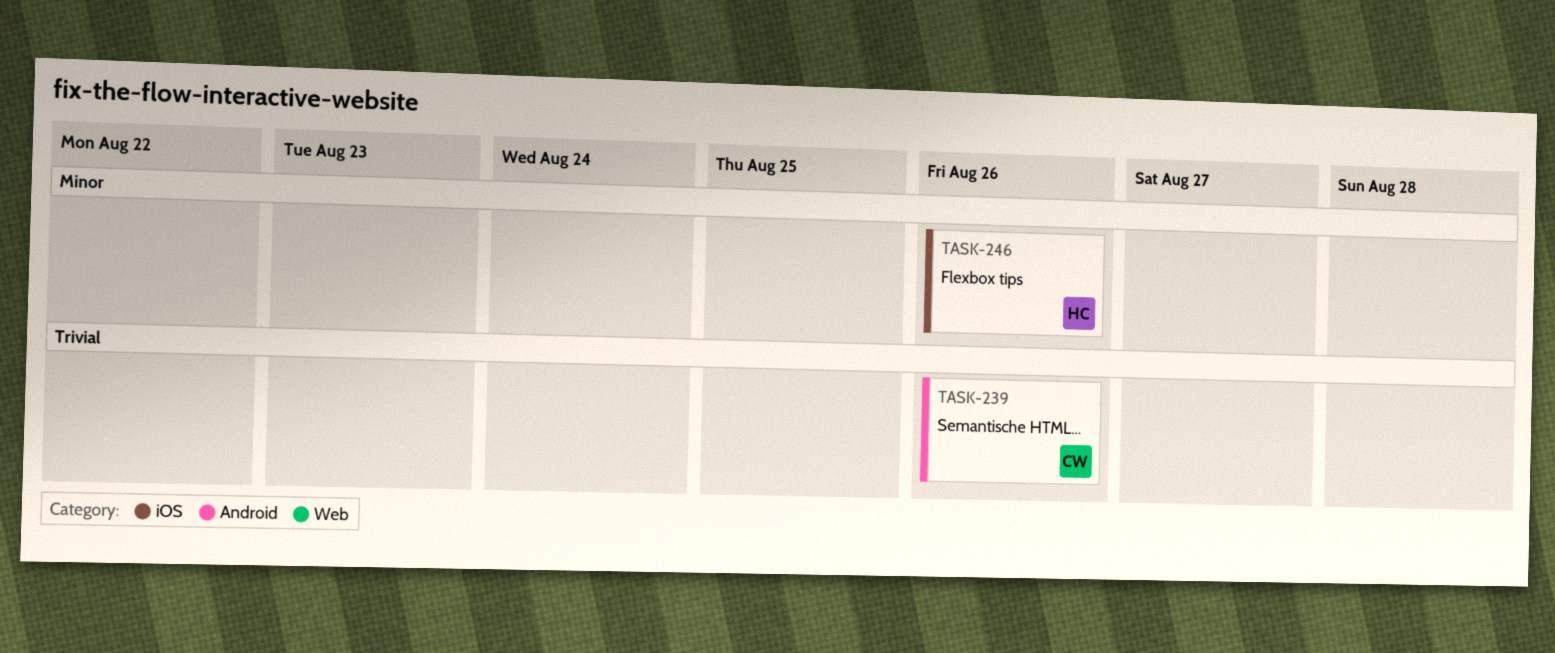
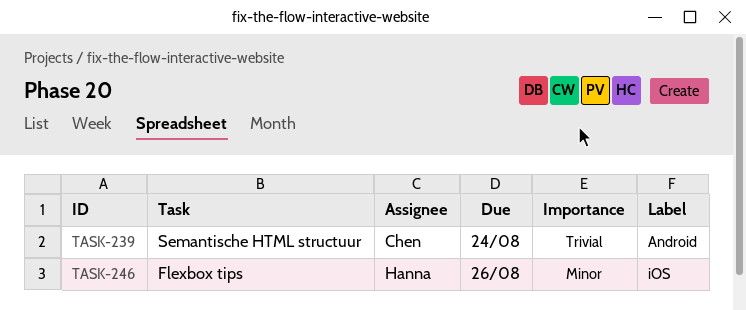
TASK-239, due: Aug 26 -> Aug 24

